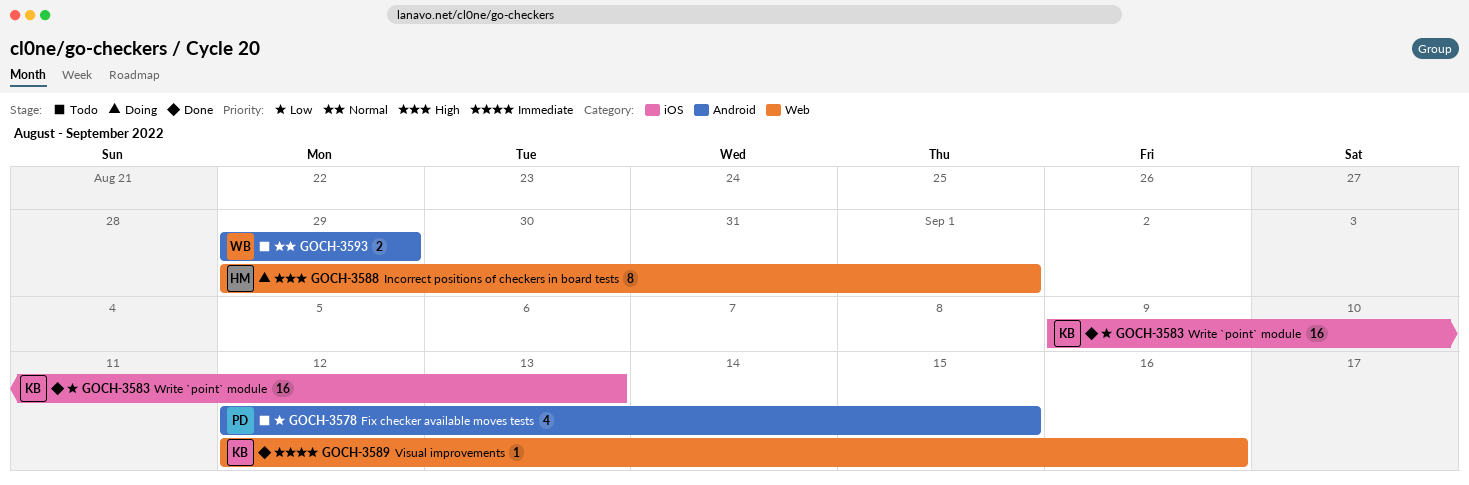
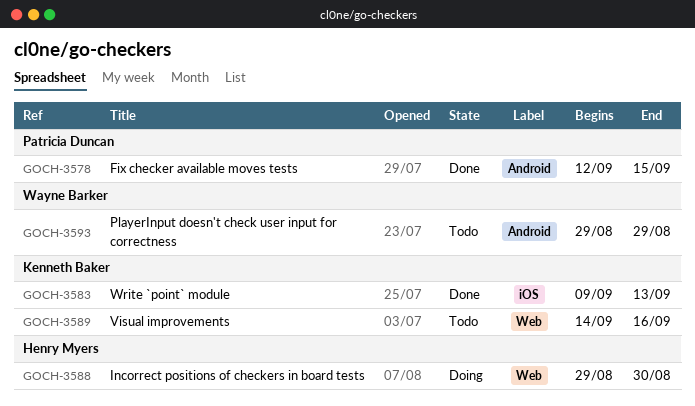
GOCH-3578, status: Todo -> Done
GOCH-3588, due: Sep 1 -> Aug 30
GOCH-3589, status: Done -> Todo
GOCH-3589, start: Sep 12 -> Sep 14

